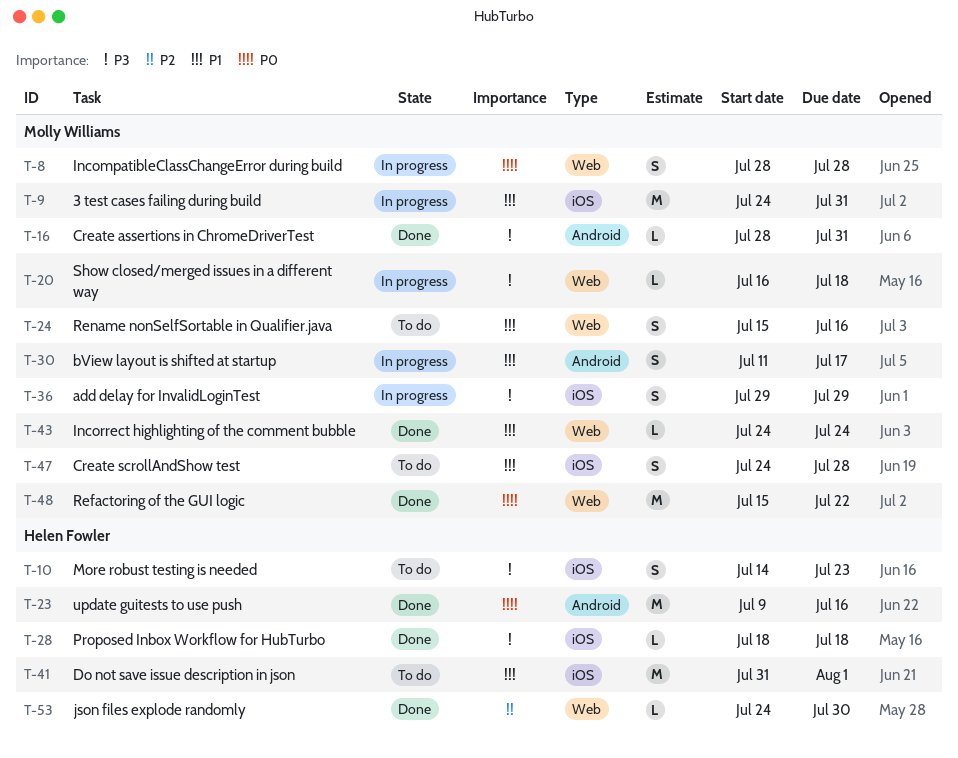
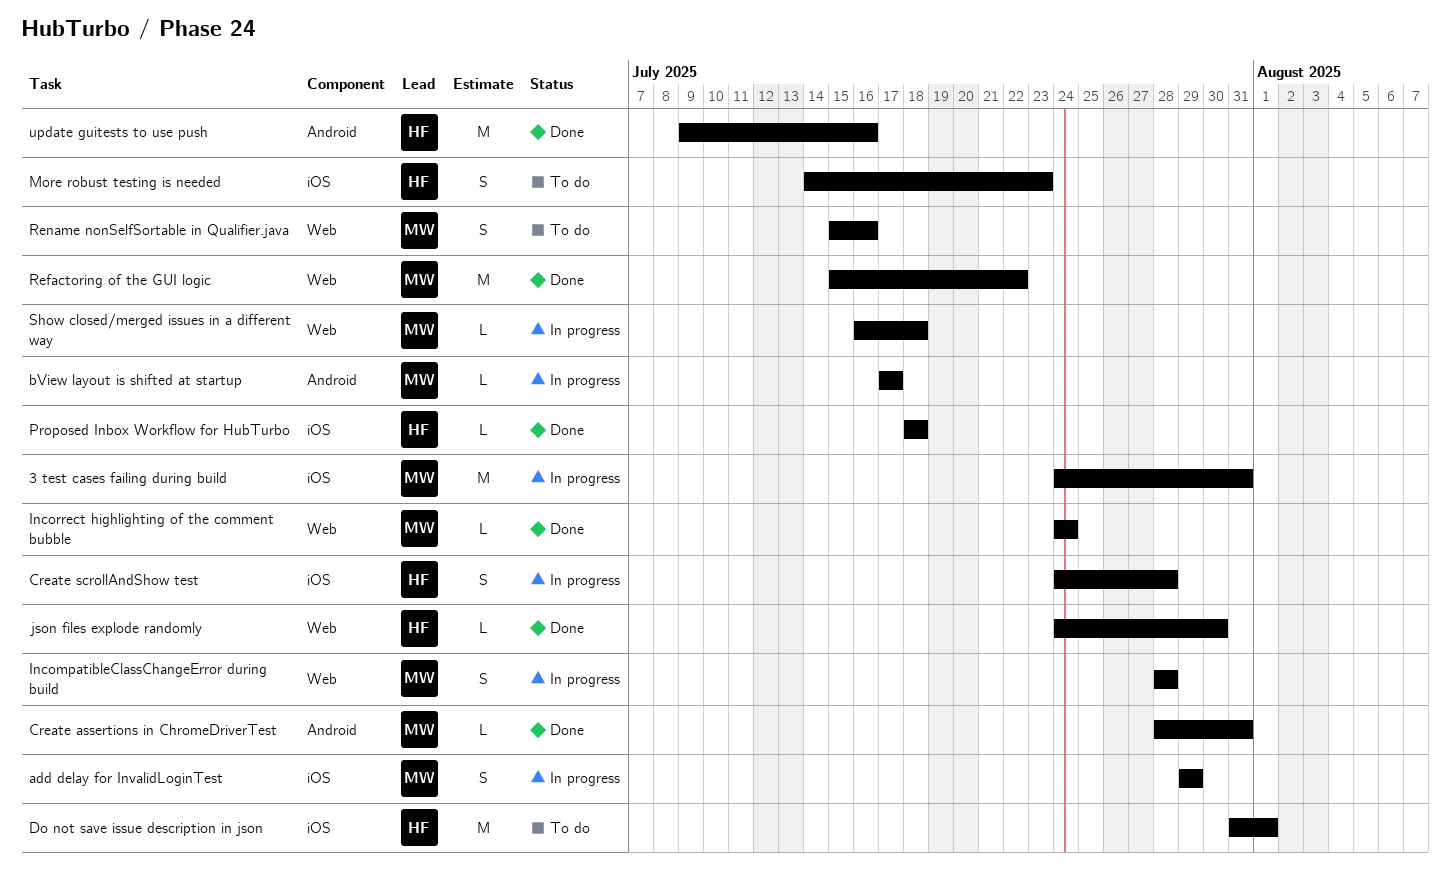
bView layout is shifted at startup, estimate: S -> L
bView layout is shifted at startup, start: Jul 11 -> Jul 17
Create scrollAndShow test, status: To do -> In progress
Create scrollAndShow test, owner: Molly Williams -> Helen Fowler

